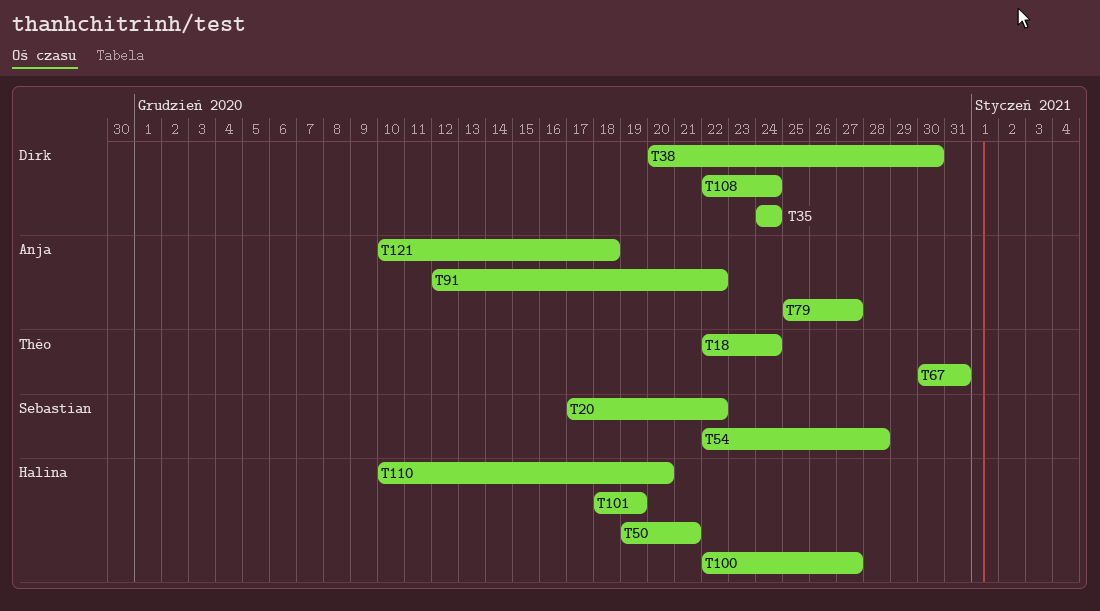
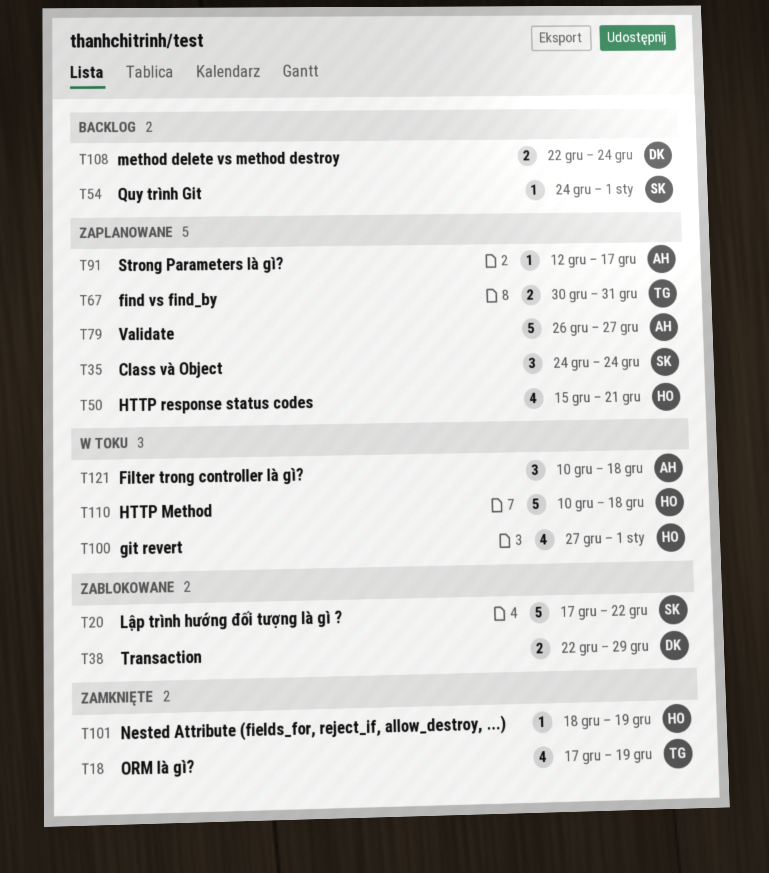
T18, start: Dec 22 -> Dec 17
T18, due: Dec 24 -> Dec 19
T35, owner: Dirk -> Sebastian
T38, start: Dec 20 -> Dec 22
T38, due: Dec 30 -> Dec 29
T50, start: Dec 19 -> Dec 15
T54, start: Dec 22 -> Dec 24
T54, due: Dec 28 -> Jan 1
T79, start: Dec 25 -> Dec 26
T91, due: Dec 22 -> Dec 17
T100, start: Dec 22 -> Dec 27
T100, due: Dec 27 -> Jan 1
T110, due: Dec 20 -> Dec 18

